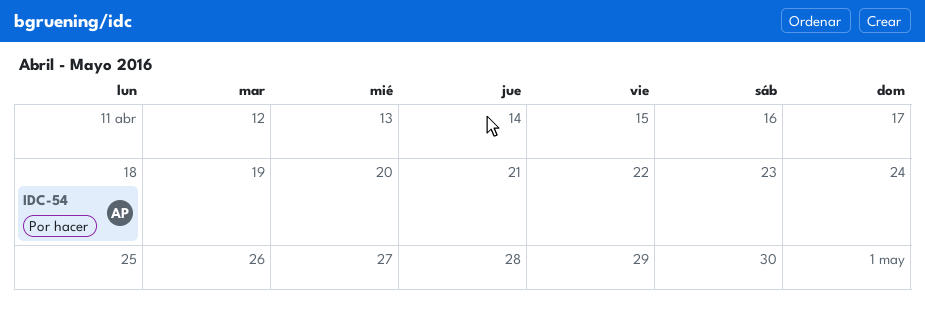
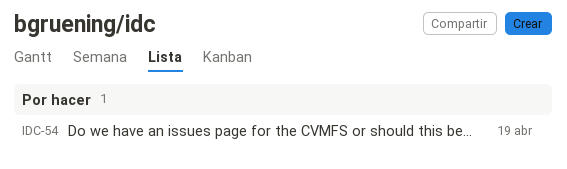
IDC-54, due: Apr 18 -> Apr 19

